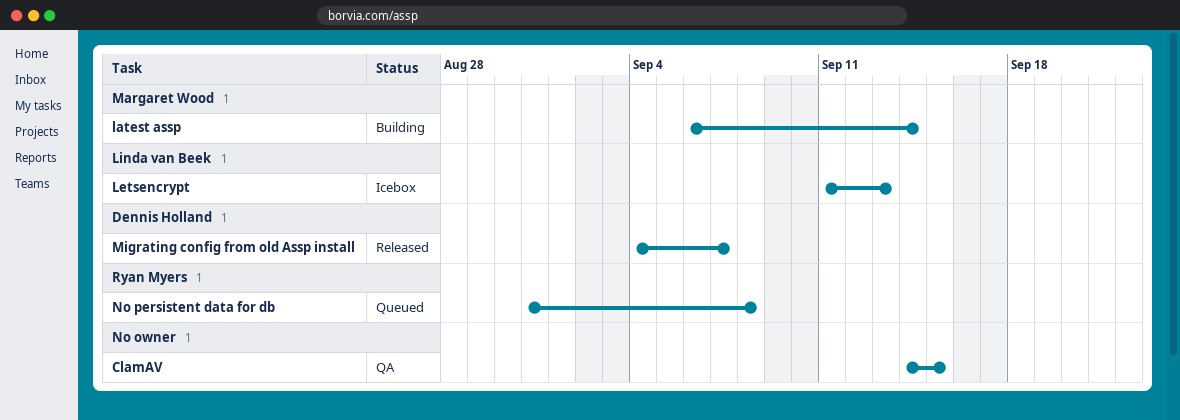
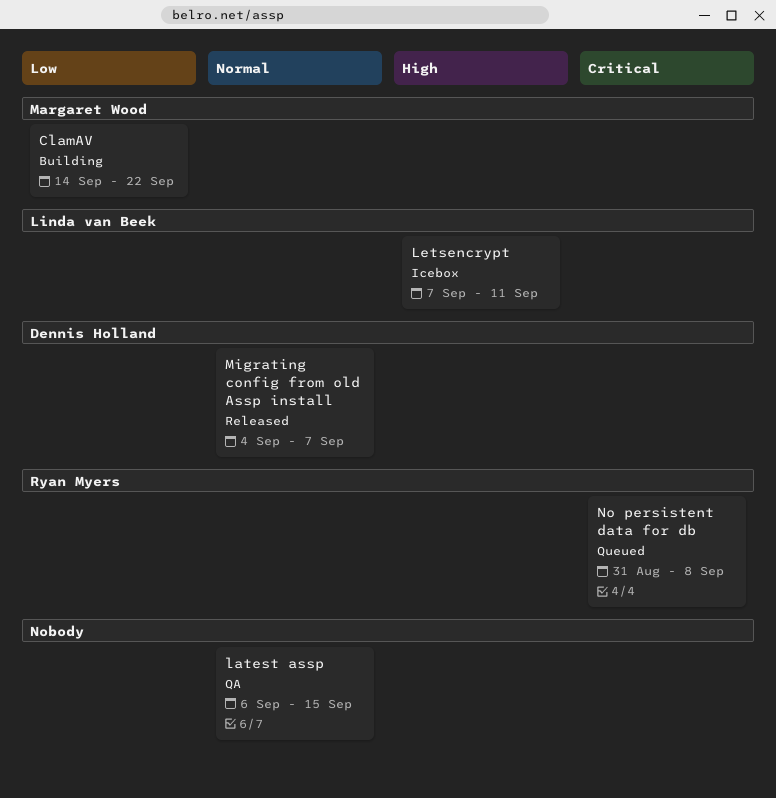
ClamAV, status: QA -> Building
ClamAV, owner: none -> Margaret Wood
ClamAV, due: Sep 15 -> Sep 22
latest assp, status: Building -> QA
latest assp, owner: Margaret Wood -> none
latest assp, due: Sep 14 -> Sep 15
Letsencrypt, start: Sep 11 -> Sep 7
Letsencrypt, due: Sep 13 -> Sep 11

